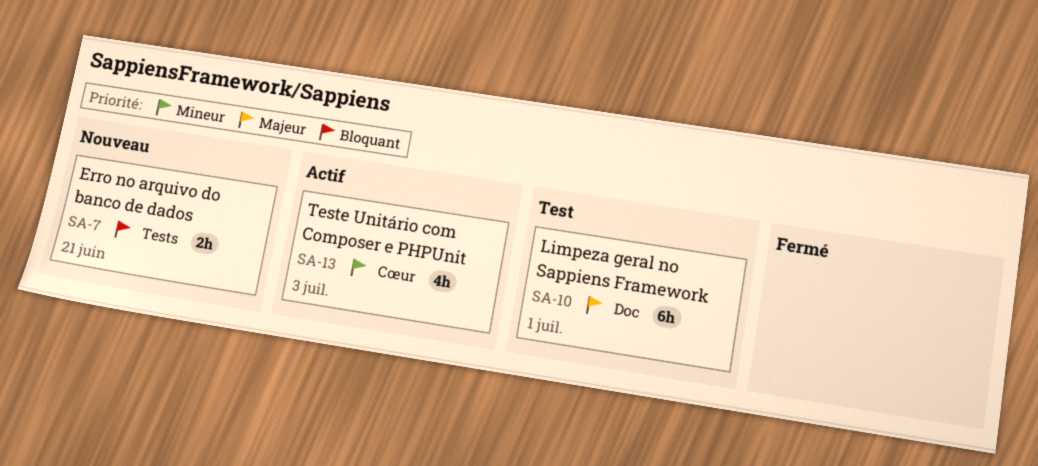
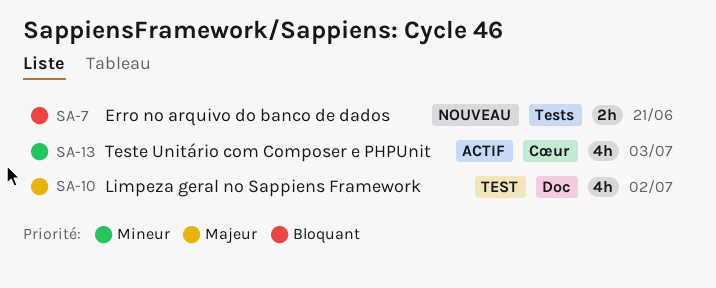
SA-10, estimate: 6h -> 4h
SA-10, due: Jul 1 -> Jul 2

